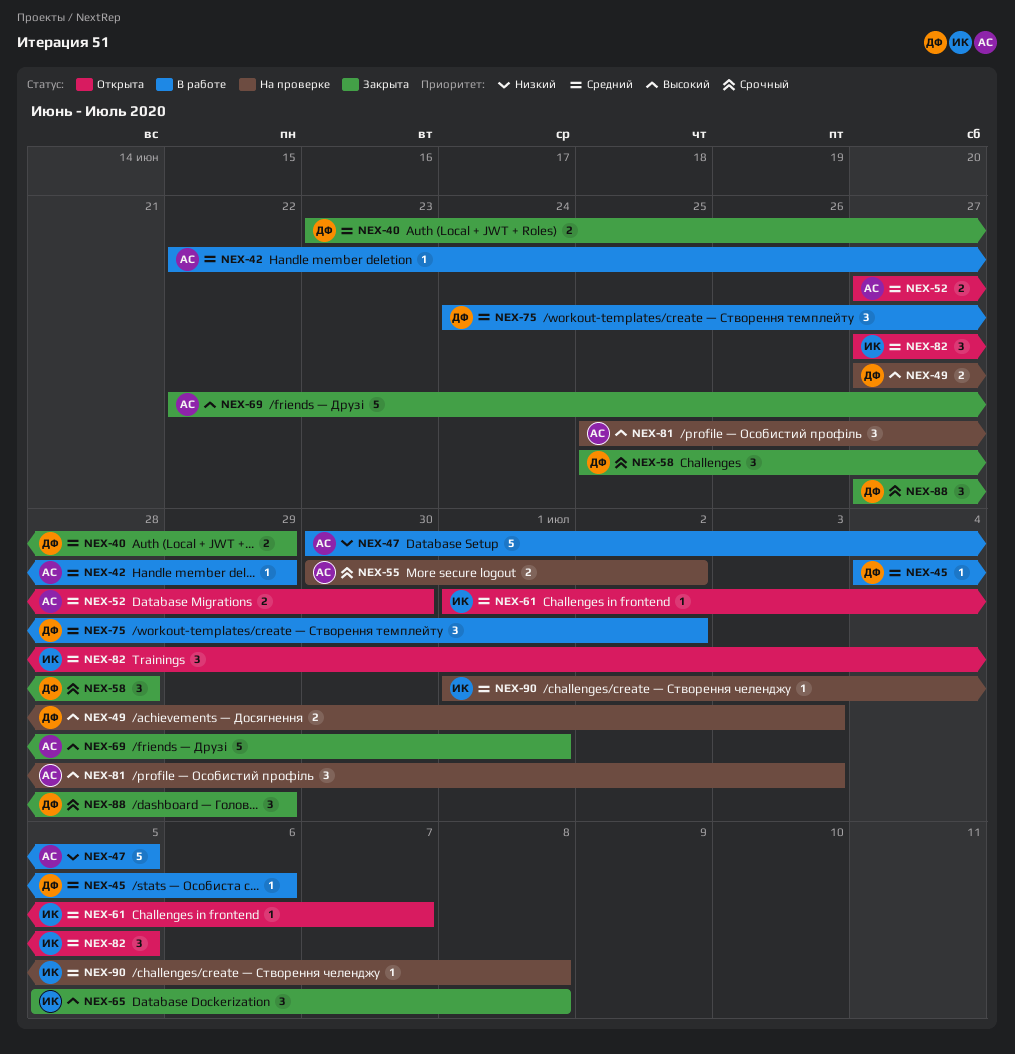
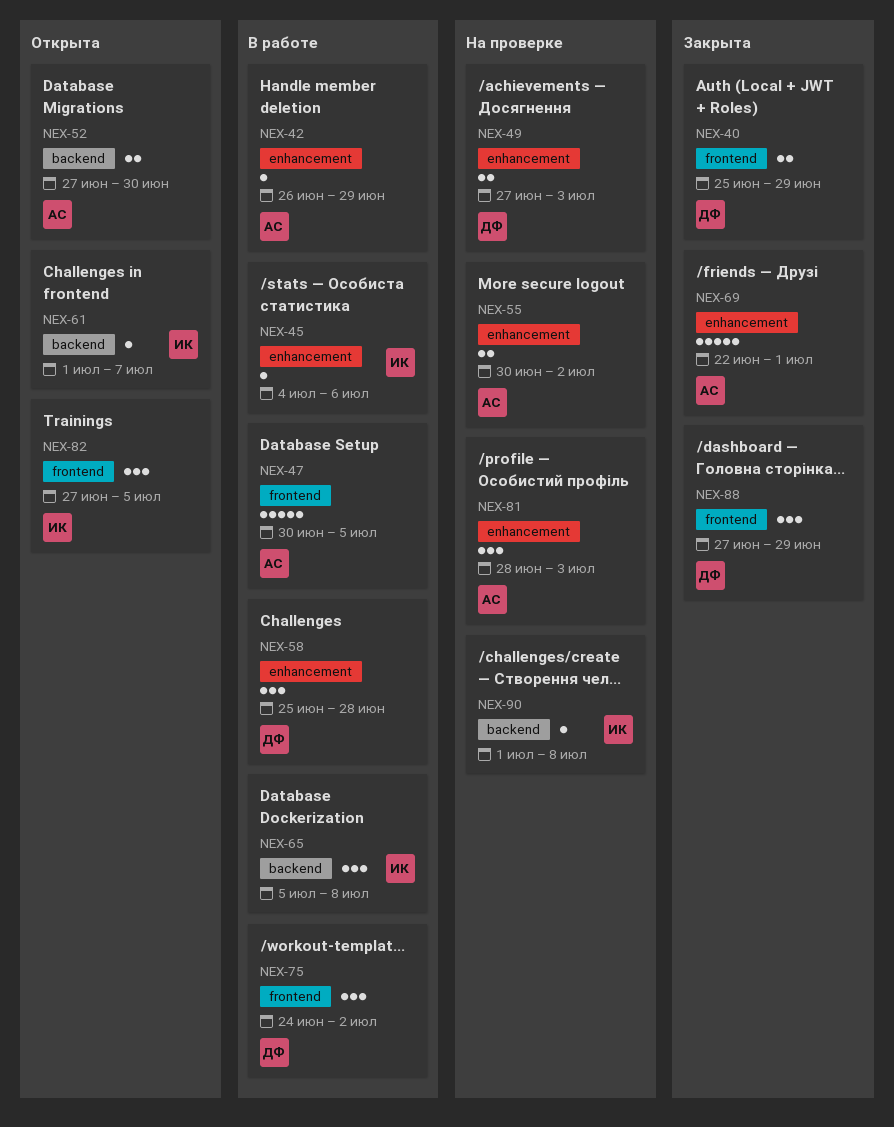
NEX-40, start: Jun 23 -> Jun 25
NEX-42, start: Jun 22 -> Jun 26
NEX-45, owner: ДФ -> ИК
NEX-58, status: Закрыта -> В работе
NEX-65, status: Закрыта -> В работе
NEX-81, start: Jun 25 -> Jun 28

